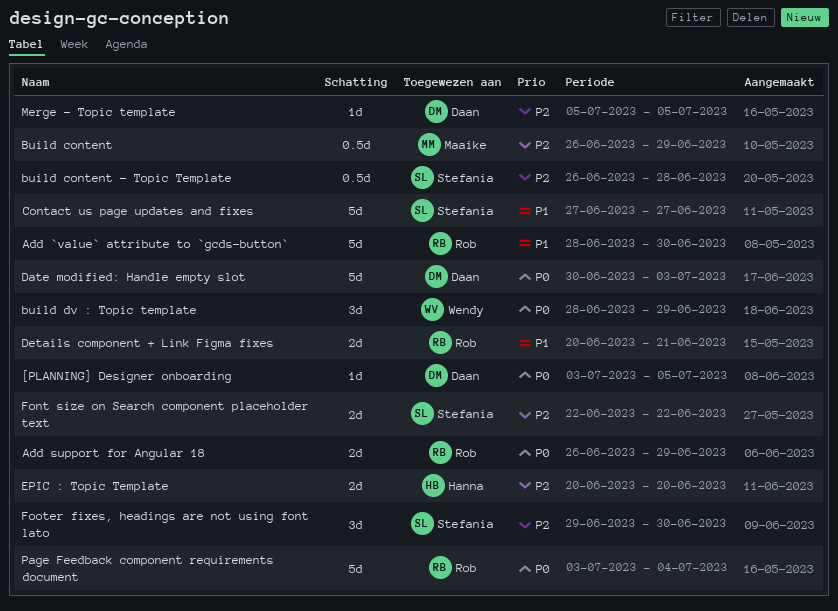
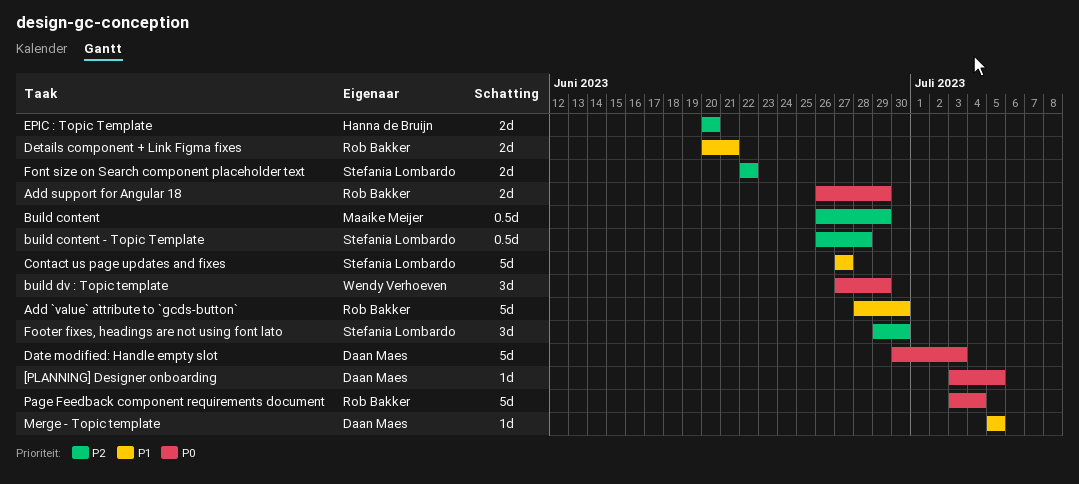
build dv : Topic template, start: Jun 28 -> Jun 27
Merge - Topic template, priority: P2 -> P1

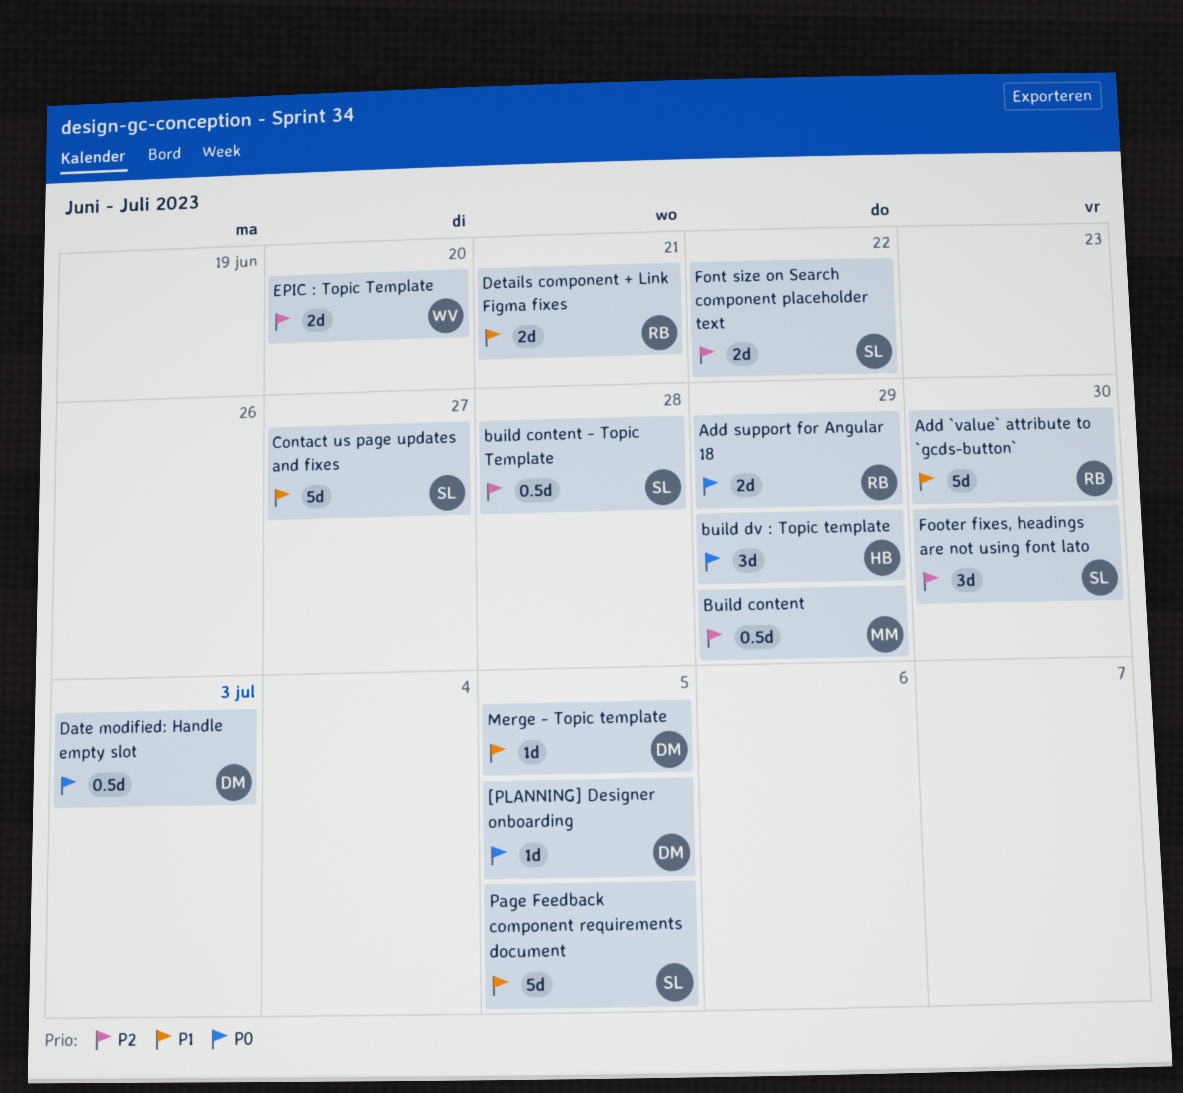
build dv : Topic template, owner: Wendy Verhoeven -> Hanna de Bruijn
Date modified: Handle empty slot, estimate: 5d -> 0.5d
EPIC : Topic Template, owner: Hanna de Bruijn -> Wendy Verhoeven
Page Feedback component requirements document, owner: Rob Bakker -> Stefania Lombardo
Page Feedback component requirements document, priority: P0 -> P1
Page Feedback component requirements document, due: Jul 4 -> Jul 5

